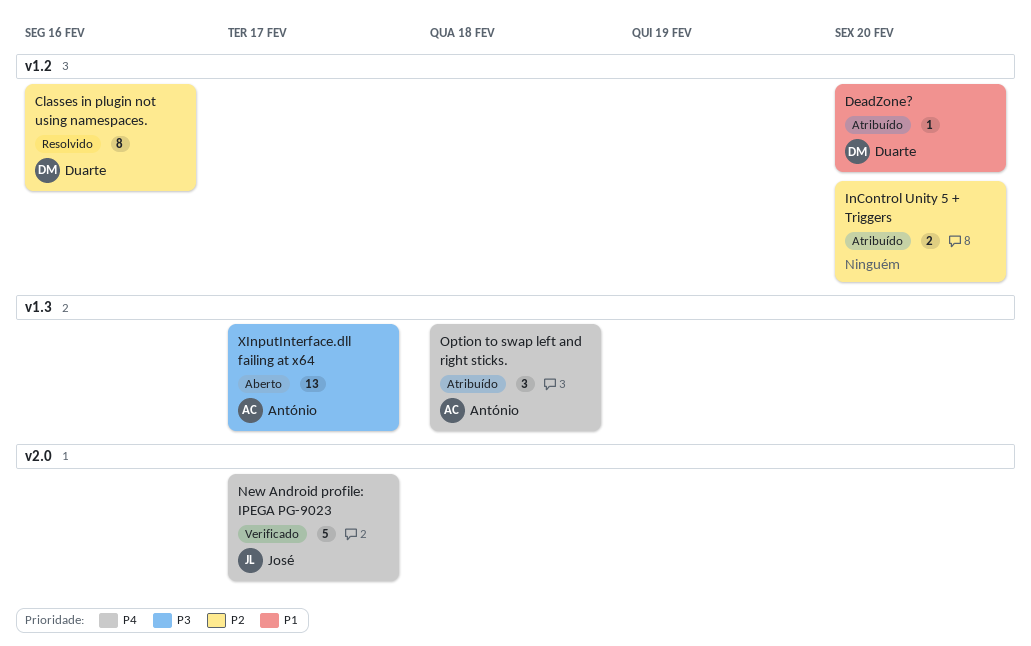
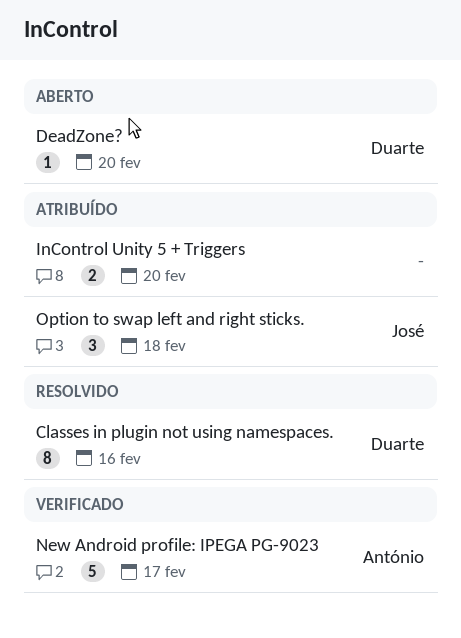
DeadZone?, status: Atribuído -> Aberto
New Android profile: IPEGA PG-9023, owner: José -> António
Option to swap left and right sticks., owner: António -> José
XInputInterface.dll failing at x64: present -> none

